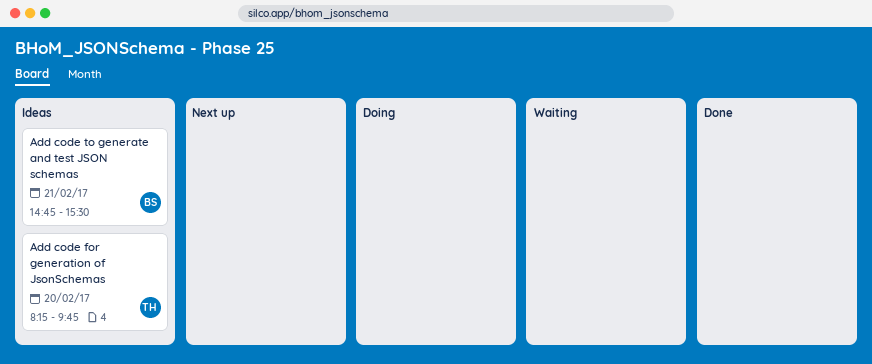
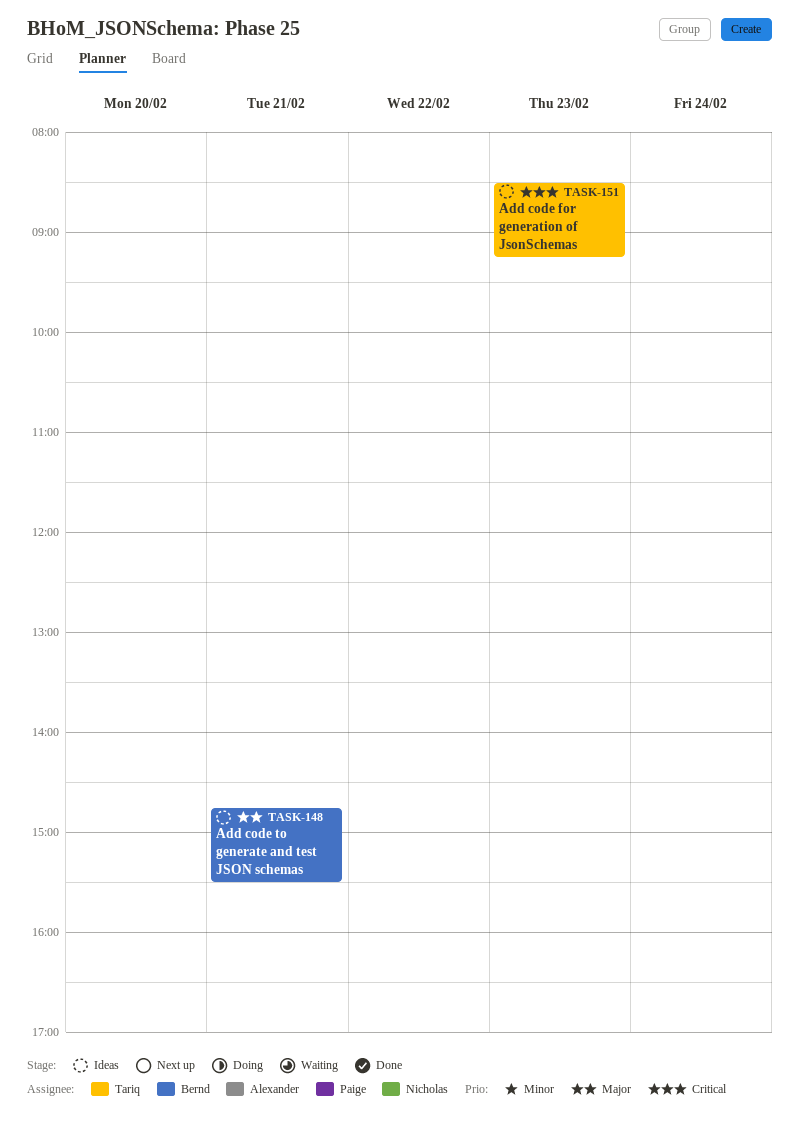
Add code for generation of JsonSchemas, day: Feb 20 -> Feb 23
Add code for generation of JsonSchemas, begins: 08:15 -> 08:30
Add code for generation of JsonSchemas, ends: 09:45 -> 09:15

